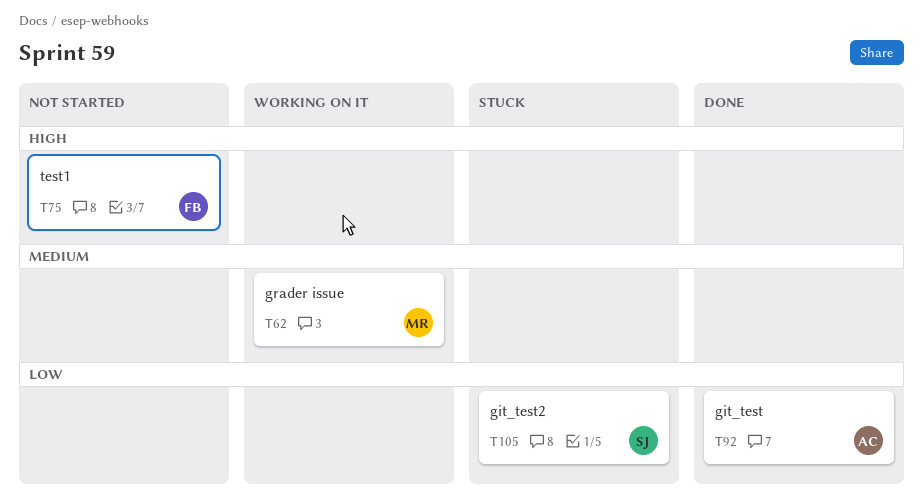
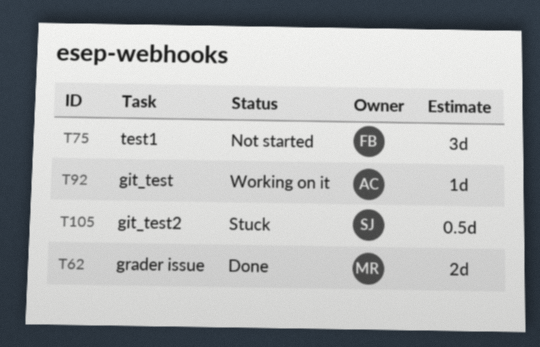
T62, status: Working on it -> Done
T92, status: Done -> Working on it

